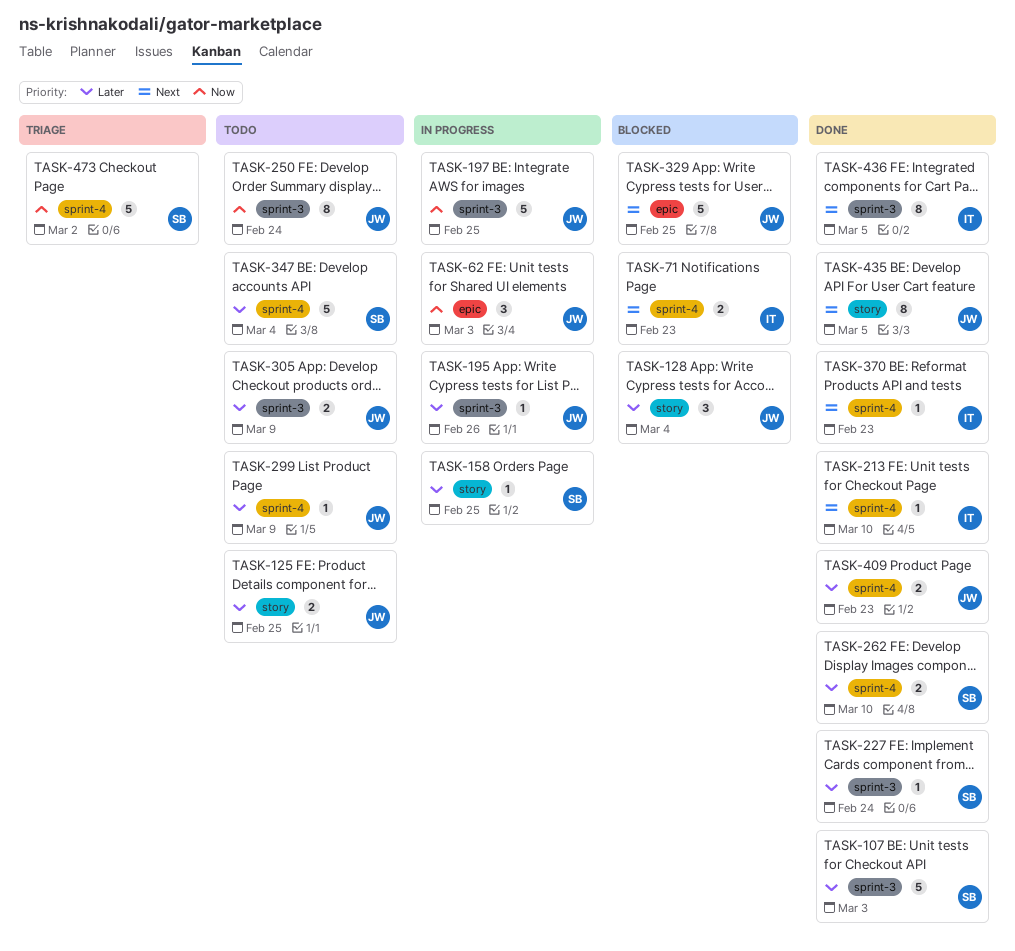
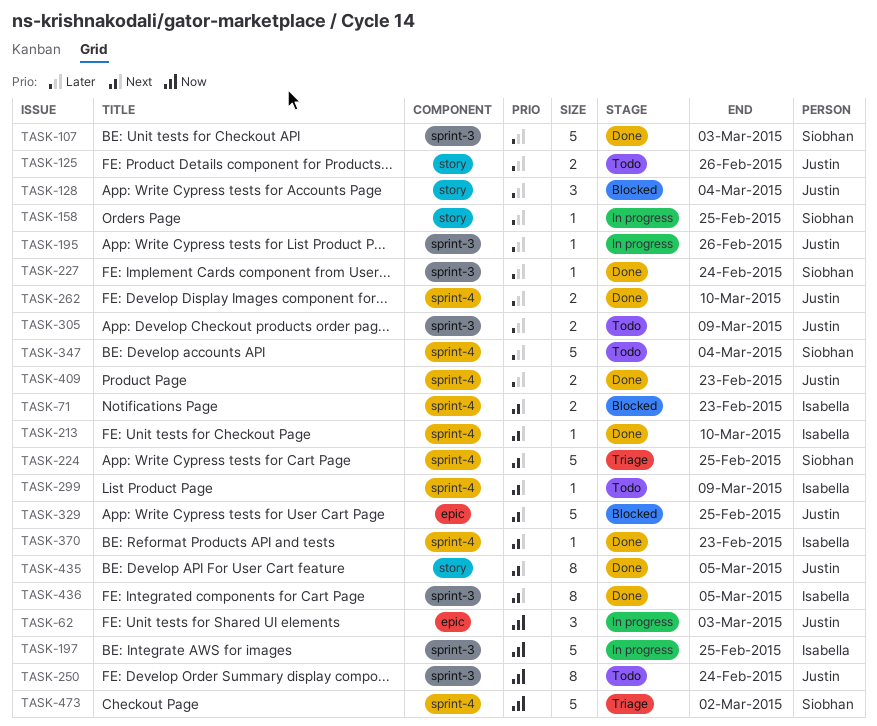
TASK-125, due: Feb 25 -> Feb 26
TASK-197, owner: Justin -> Isabella
TASK-224: none -> present
TASK-262, owner: Siobhan -> Justin
TASK-299, owner: Justin -> Isabella
TASK-299, priority: Later -> Next

